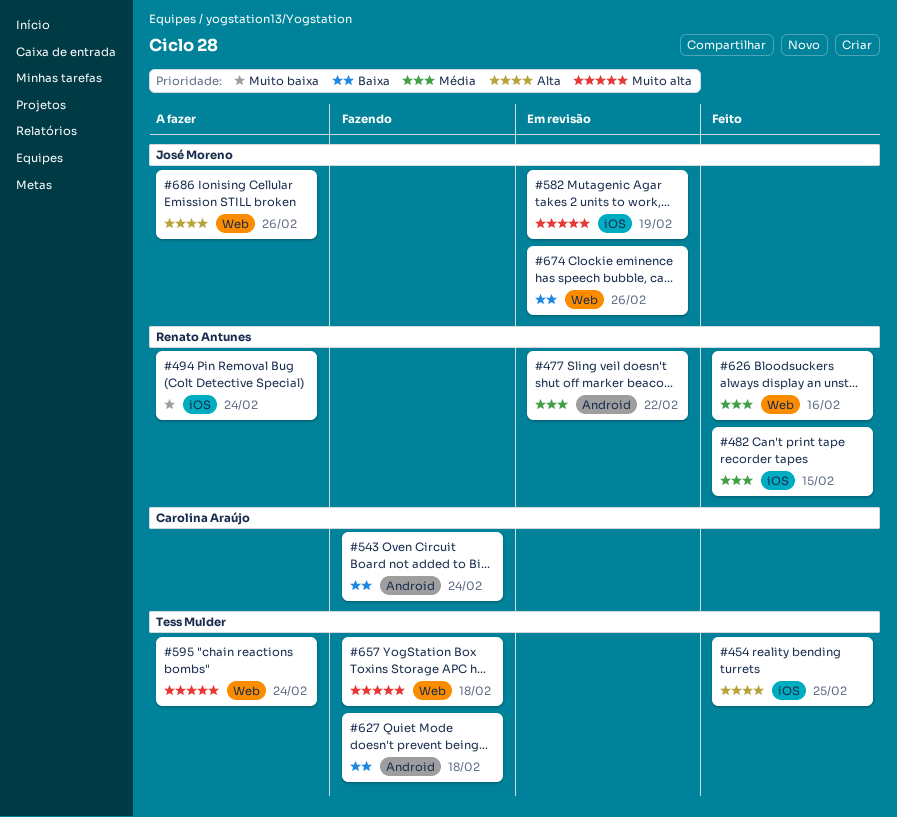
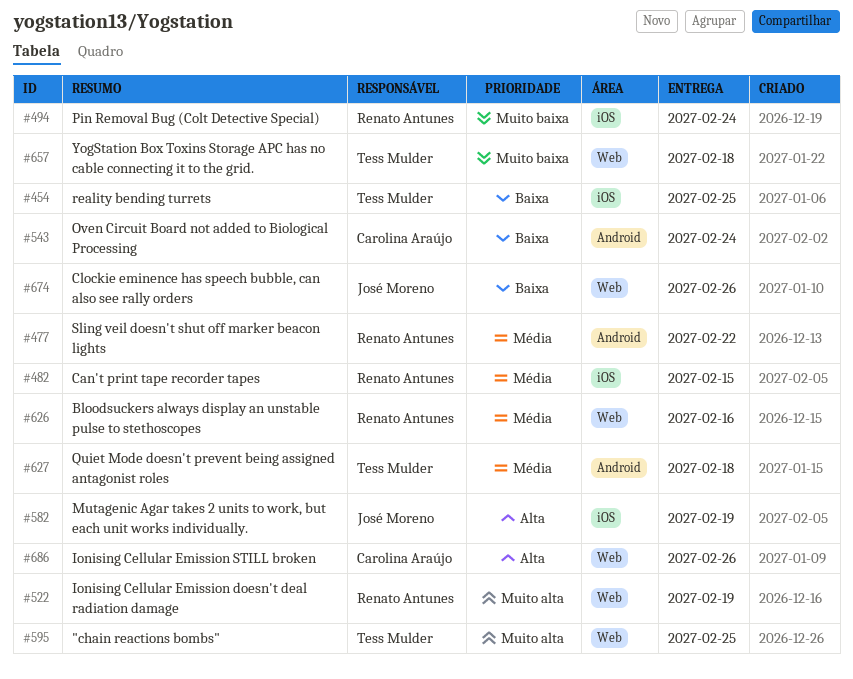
#454, priority: Alta -> Baixa
#522: none -> present
#582, priority: Muito alta -> Alta
#595, due: Feb 24 -> Feb 25
#627, priority: Baixa -> Média
#657, priority: Muito alta -> Muito baixa
#686, owner: José Moreno -> Carolina Araújo

